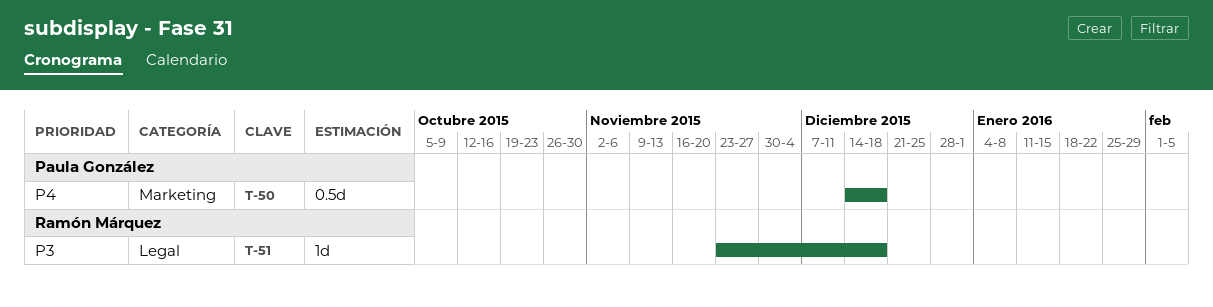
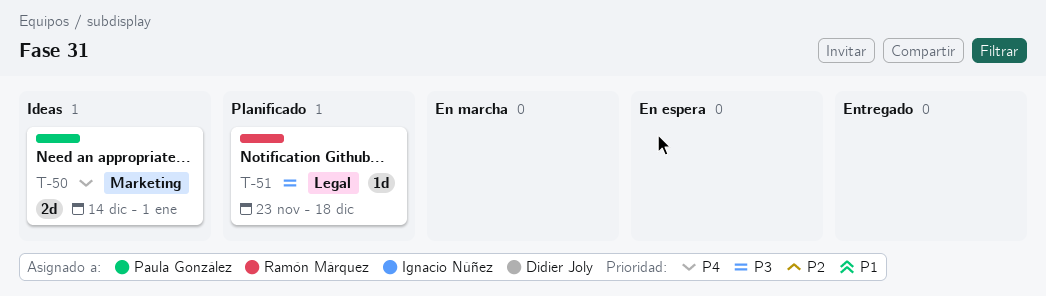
T-50, estimate: 0.5d -> 2d
T-50, due: Dec 18 -> Jan 1

